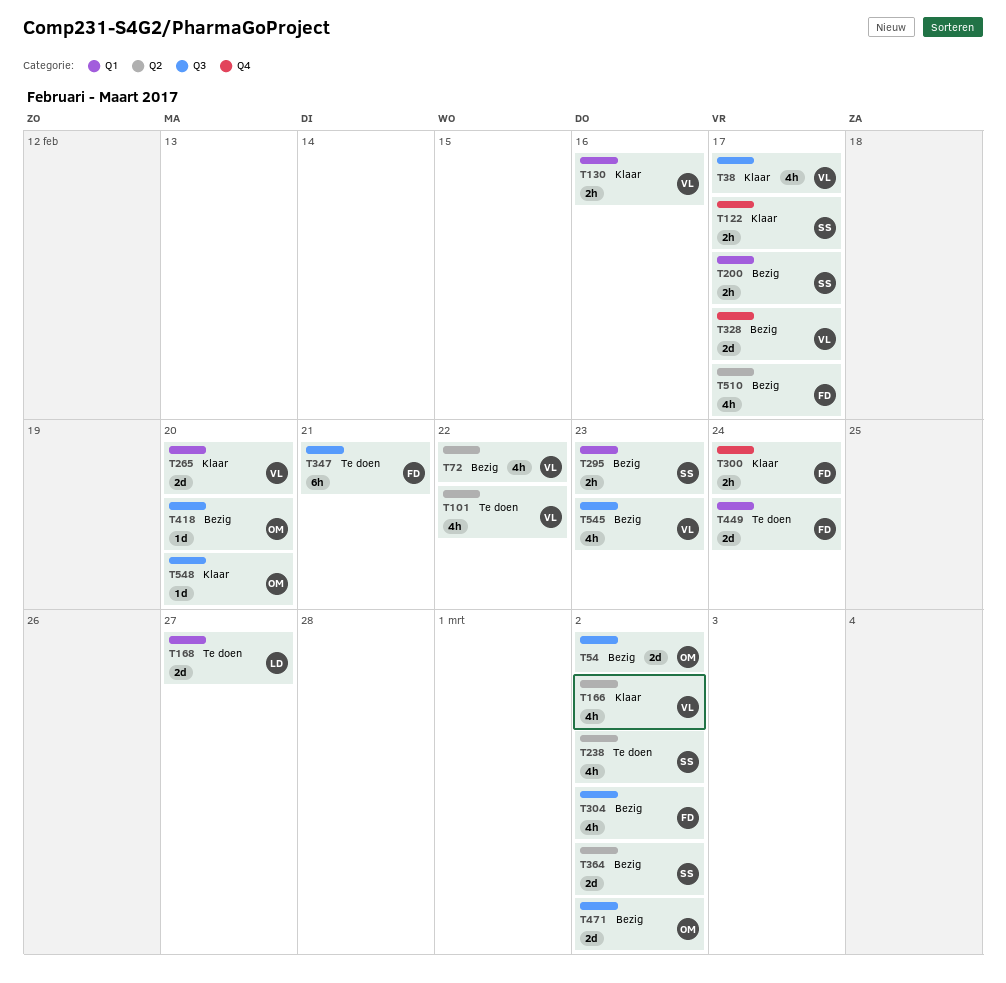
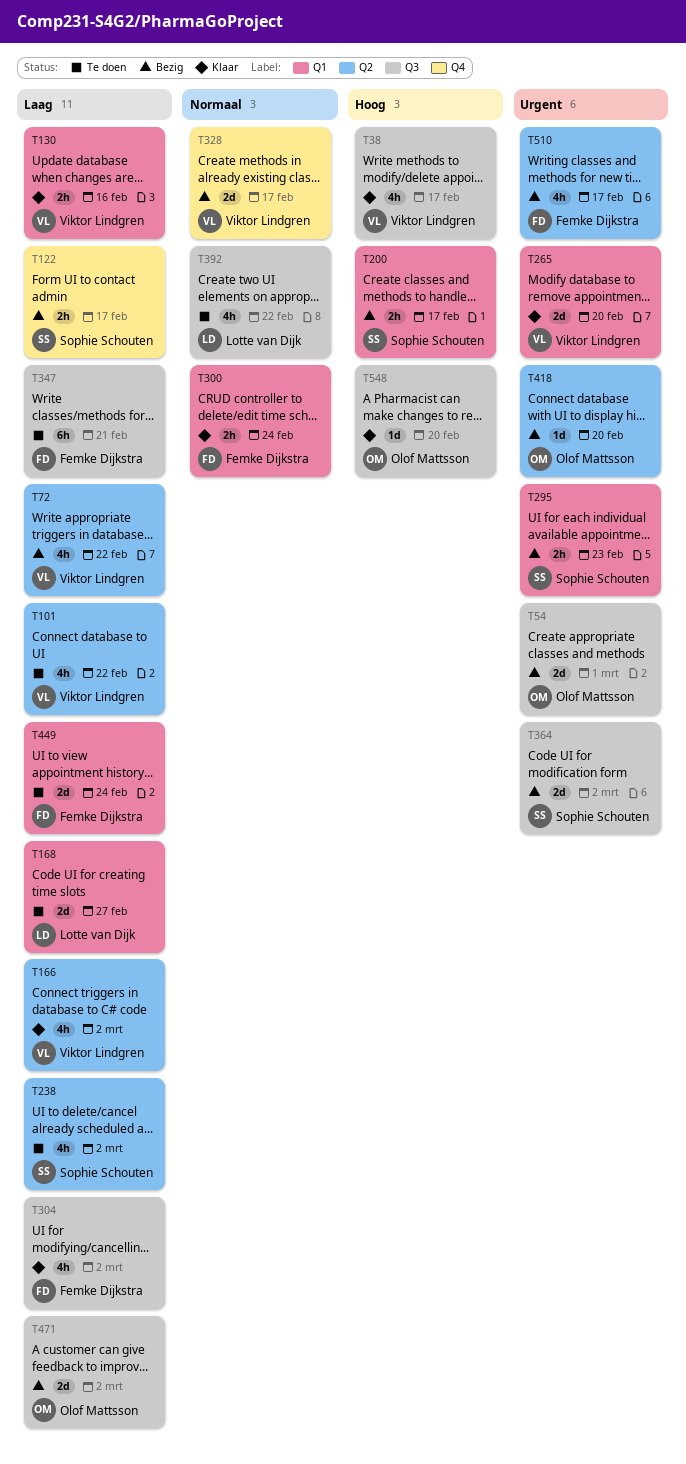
T54, due: Mar 2 -> Mar 1
T122, status: Klaar -> Bezig
T300, label: Q4 -> Q1
T304, status: Bezig -> Klaar
T364, label: Q2 -> Q3
T392: none -> present
T418, label: Q3 -> Q2
T545: present -> none

